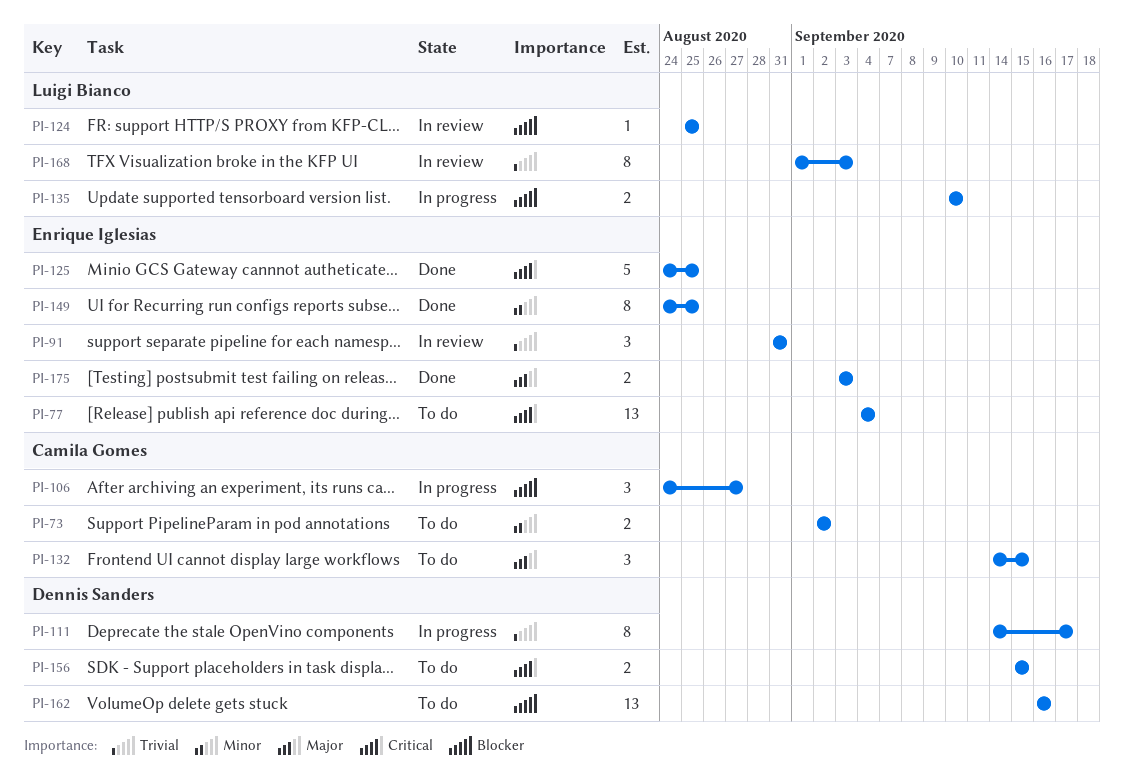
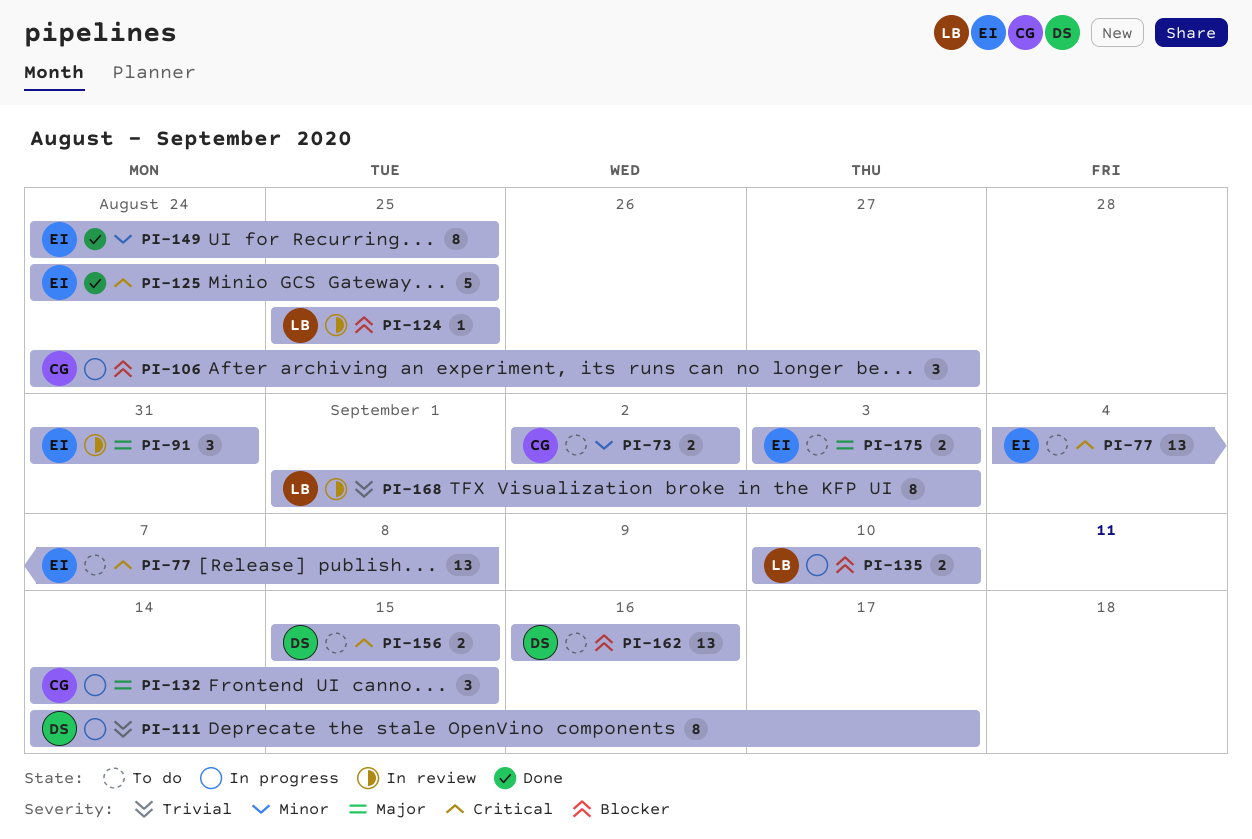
PI-77, due: Sep 4 -> Sep 8
PI-91, priority: Trivial -> Major
PI-132, status: To do -> In progress
PI-175, status: Done -> To do

